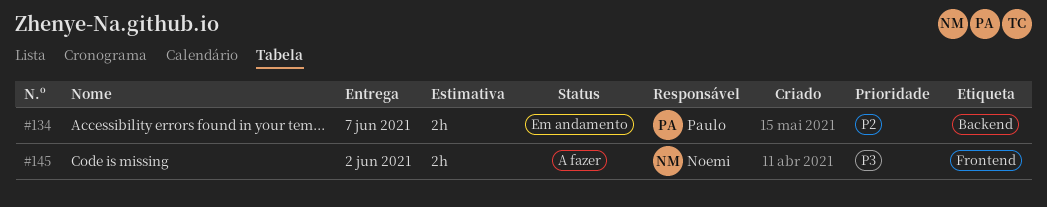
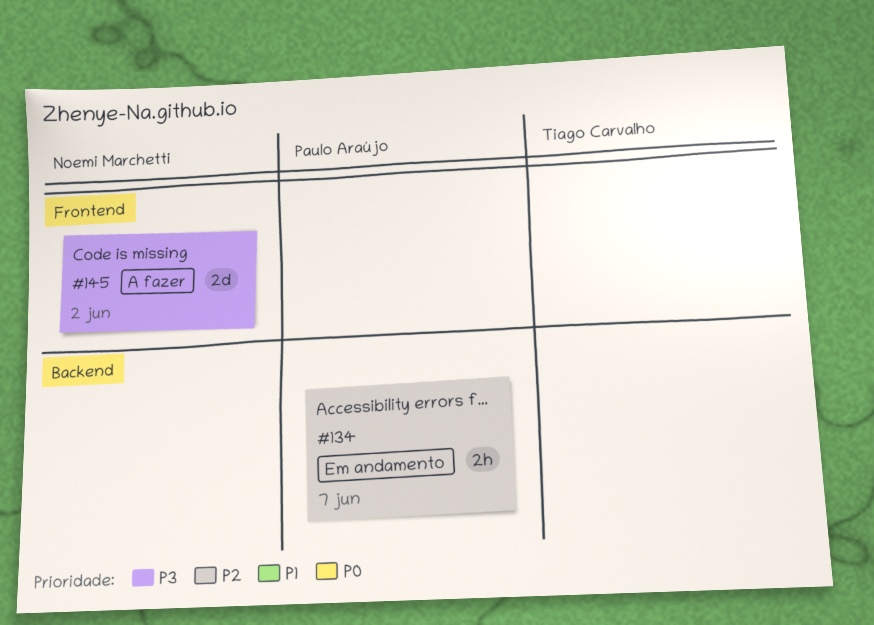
#145, estimate: 2h -> 2d

